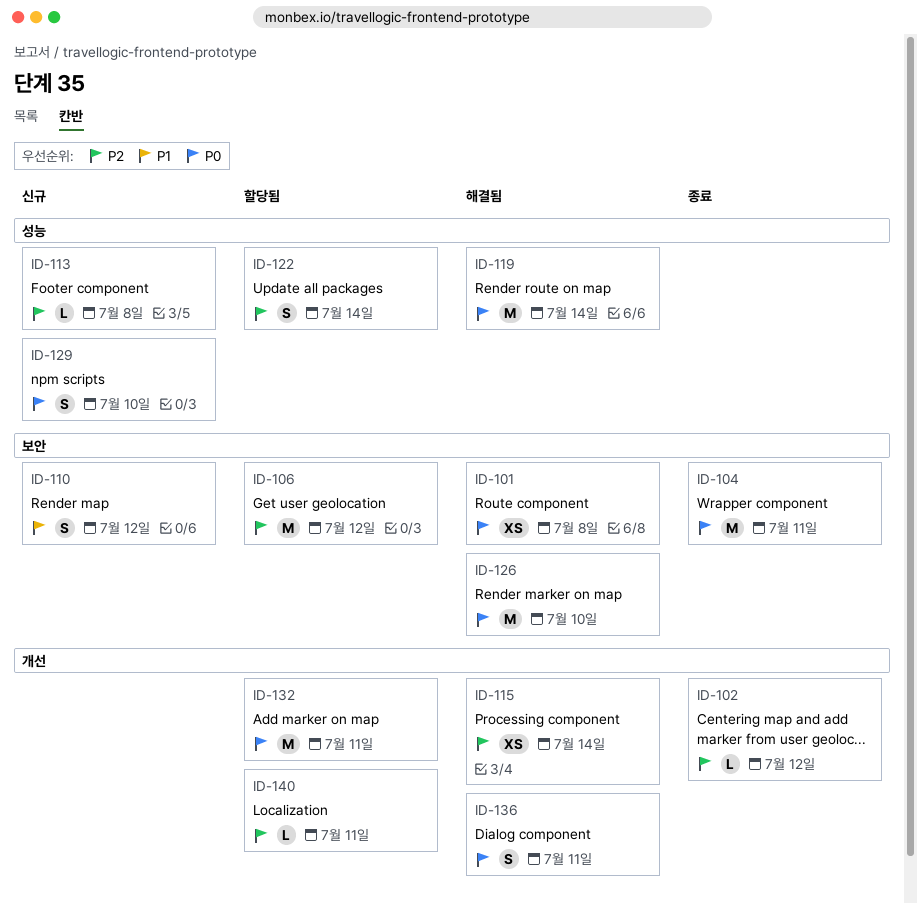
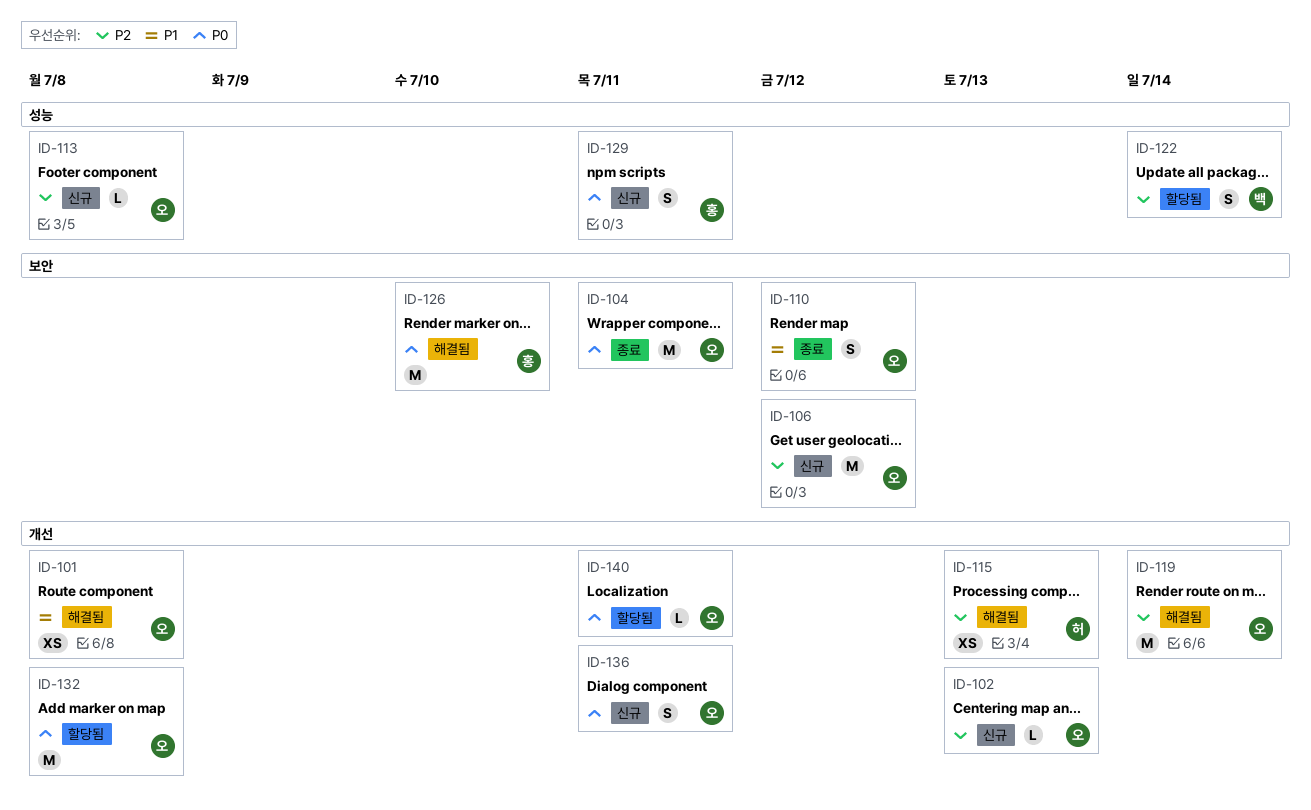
ID-101, priority: P0 -> P1
ID-101, label: 보안 -> 개선
ID-102, status: 종료 -> 신규
ID-102, due: Jul 12 -> Jul 13
ID-106, status: 할당됨 -> 신규
ID-110, status: 신규 -> 종료
ID-115, due: Jul 14 -> Jul 13
ID-119, priority: P0 -> P2
ID-119, label: 성능 -> 개선
ID-129, due: Jul 10 -> Jul 11
ID-132, due: Jul 11 -> Jul 8
ID-136, status: 해결됨 -> 신규
ID-140, priority: P2 -> P0

